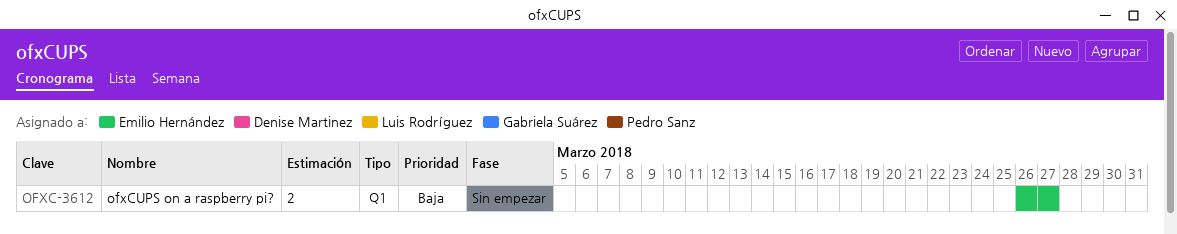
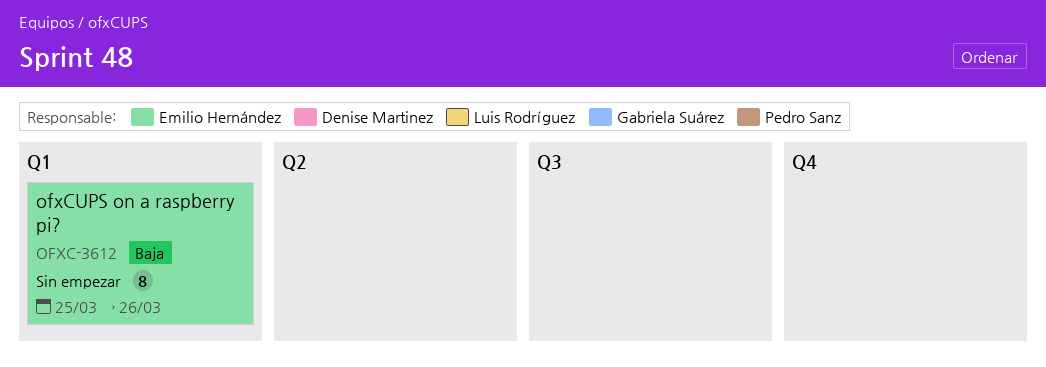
OFXC-3612, estimate: 2 -> 8
OFXC-3612, start: Mar 26 -> Mar 25
OFXC-3612, due: Mar 27 -> Mar 26

